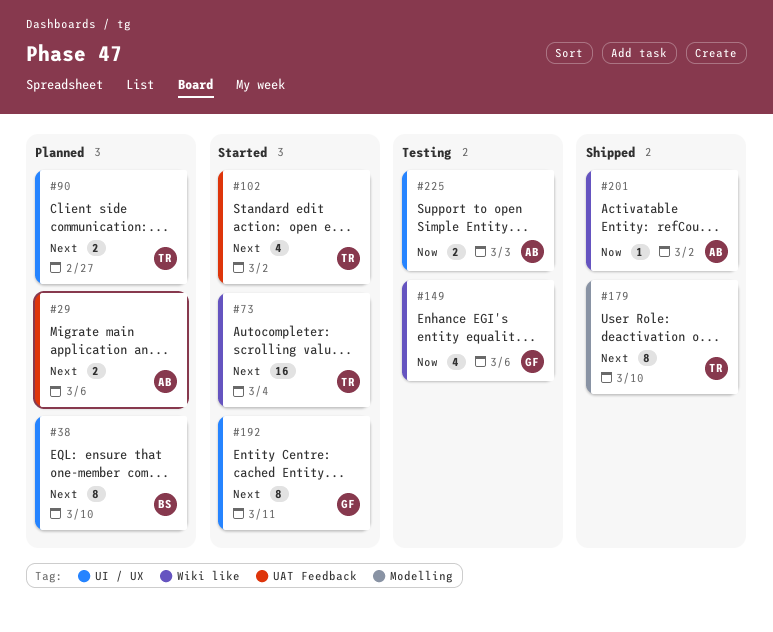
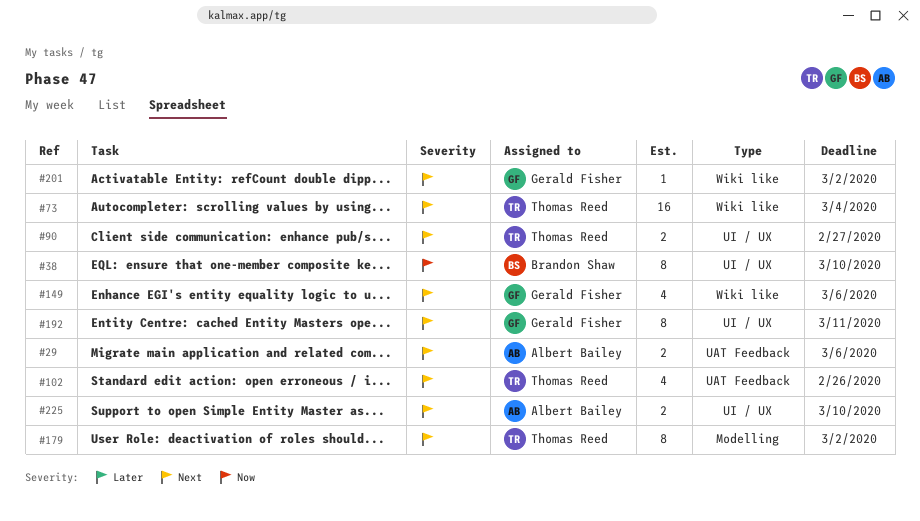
#38, priority: Next -> Now
#102, due: Mar 2 -> Feb 26
#149, priority: Now -> Next
#179, due: Mar 10 -> Mar 2
#201, owner: Albert Bailey -> Gerald Fisher
#201, priority: Now -> Next
#225, priority: Now -> Next
#225, due: Mar 3 -> Mar 10

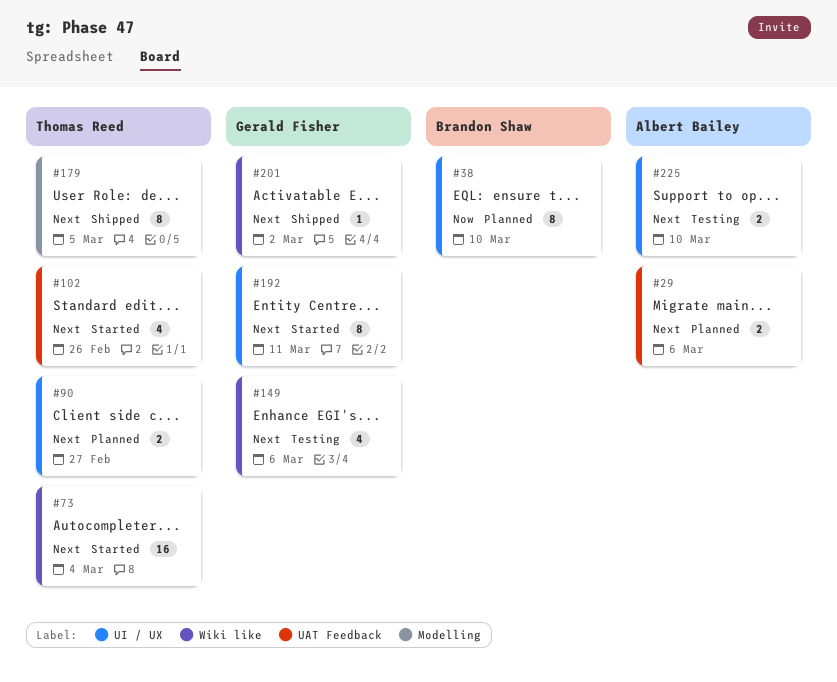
#179, due: Mar 2 -> Mar 5

